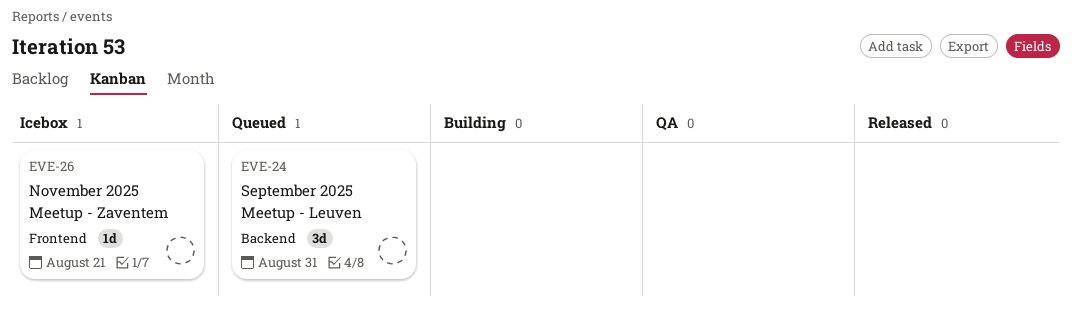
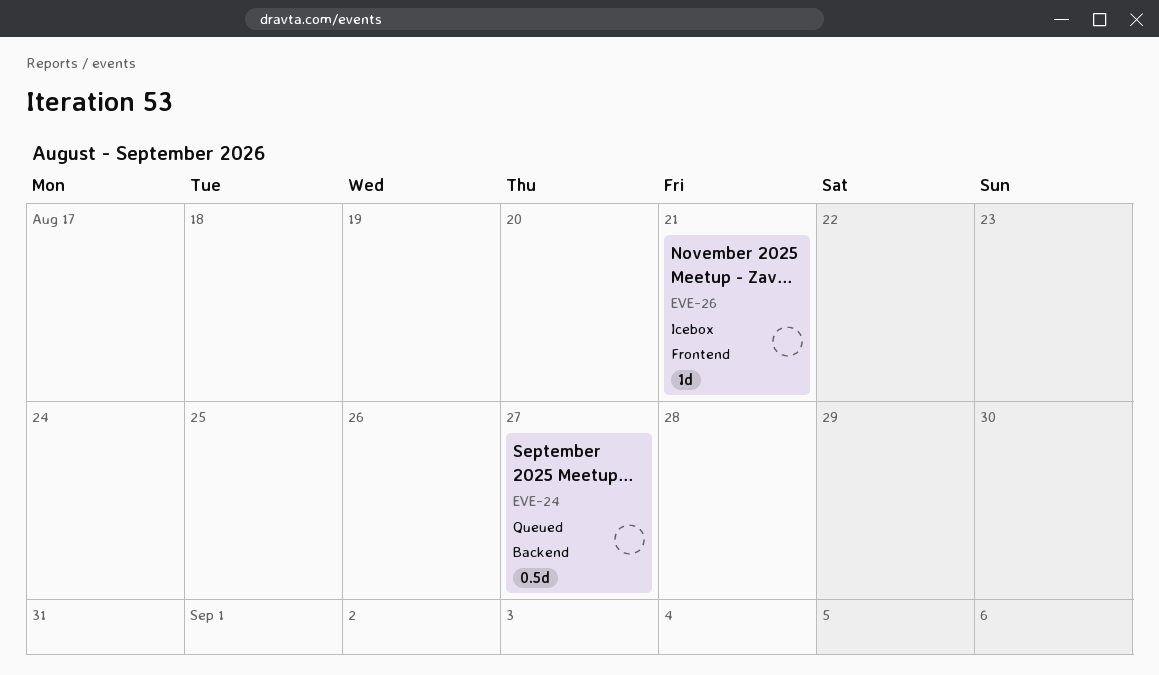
EVE-24, estimate: 3d -> 0.5d
EVE-24, due: Aug 31 -> Aug 27

